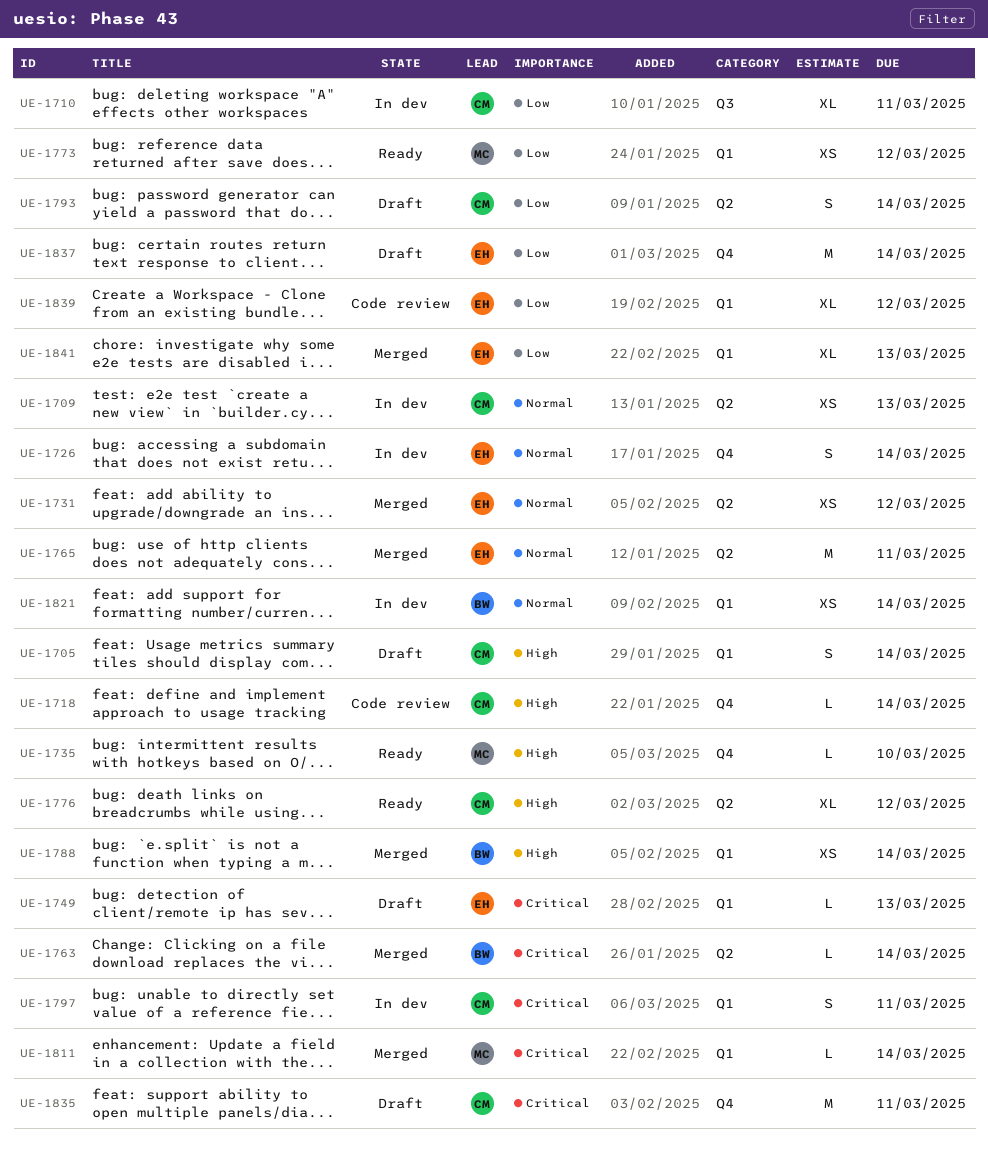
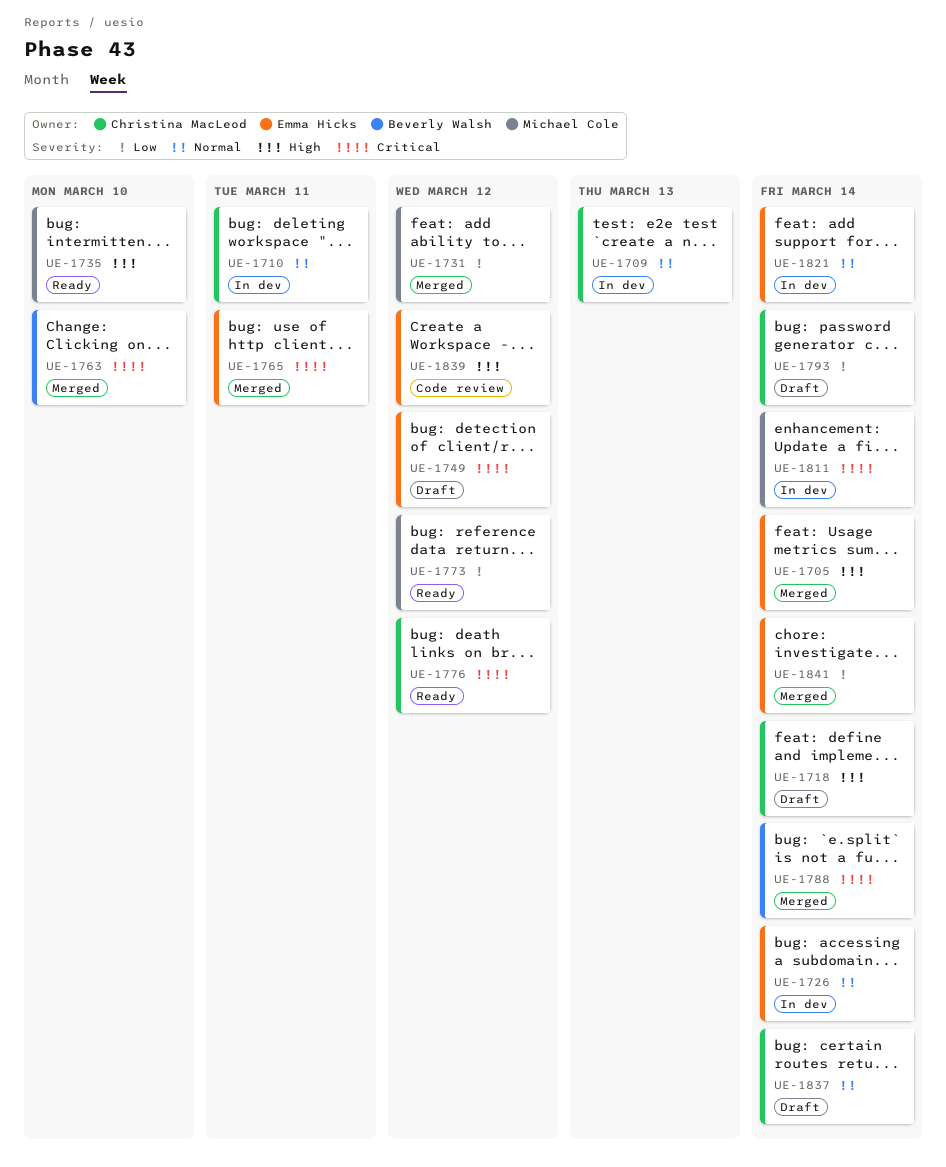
UE-1705, status: Draft -> Merged
UE-1705, owner: Christina MacLeod -> Emma Hicks
UE-1710, priority: Low -> Normal
UE-1718, status: Code review -> Draft
UE-1731, owner: Emma Hicks -> Michael Cole
UE-1731, priority: Normal -> Low
UE-1749, due: Mar 13 -> Mar 12
UE-1763, due: Mar 14 -> Mar 10
UE-1765, priority: Normal -> Critical
UE-1776, priority: High -> Critical
UE-1788, priority: High -> Critical
UE-1797: present -> none
UE-1811, status: Merged -> In dev
UE-1821, owner: Beverly Walsh -> Emma Hicks
UE-1835: present -> none
UE-1837, owner: Emma Hicks -> Christina MacLeod
UE-1837, priority: Low -> Normal
UE-1839, priority: Low -> High
UE-1841, due: Mar 13 -> Mar 14

